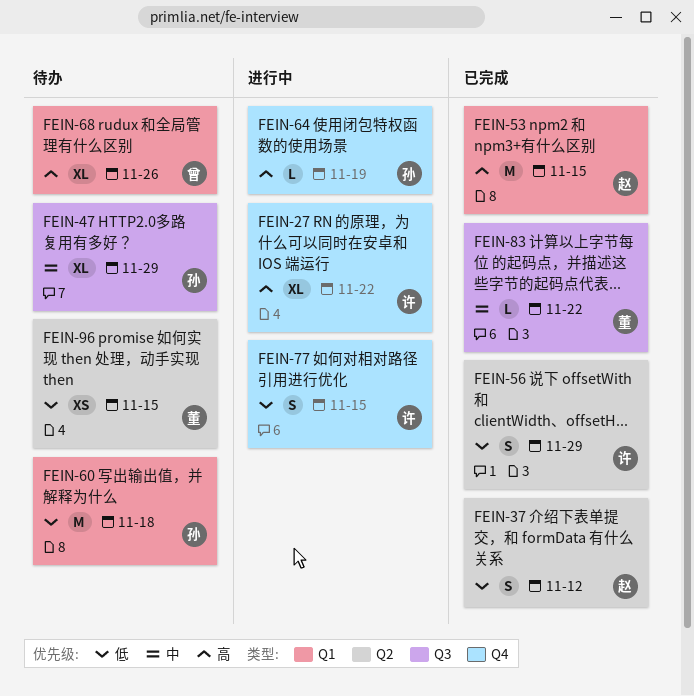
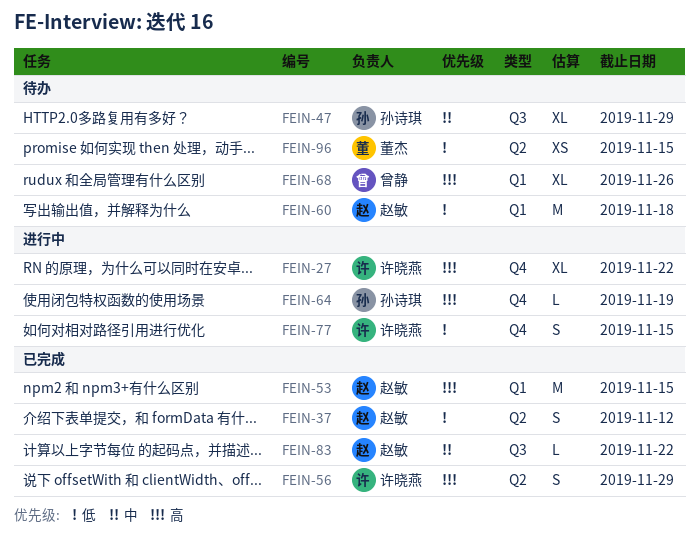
FEIN-56, priority: 低 -> 高
FEIN-60, owner: 孙诗琪 -> 赵敏
FEIN-83, owner: 董杰 -> 赵敏

